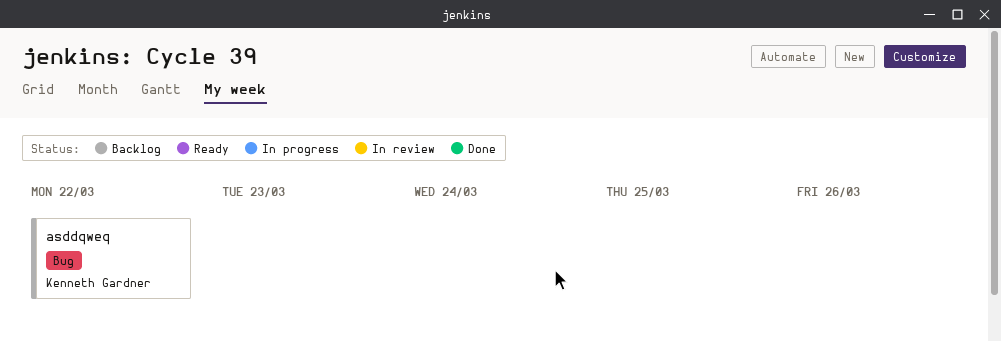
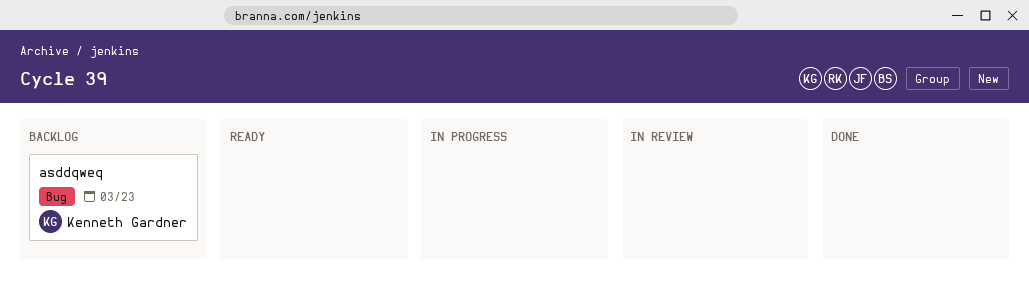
asddqweq, due: Mar 22 -> Mar 23

